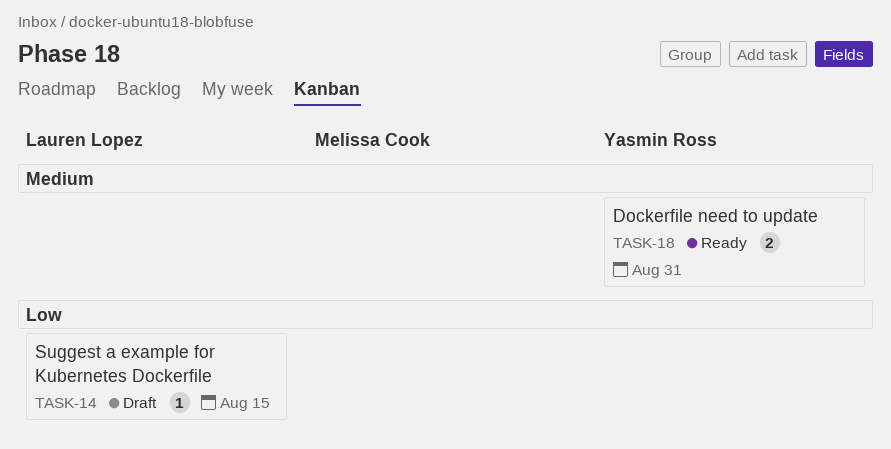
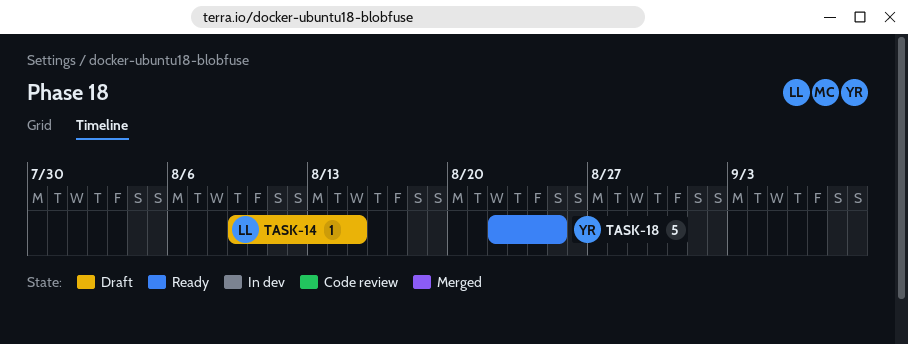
TASK-18, estimate: 2 -> 5
TASK-18, due: Aug 31 -> Aug 25

